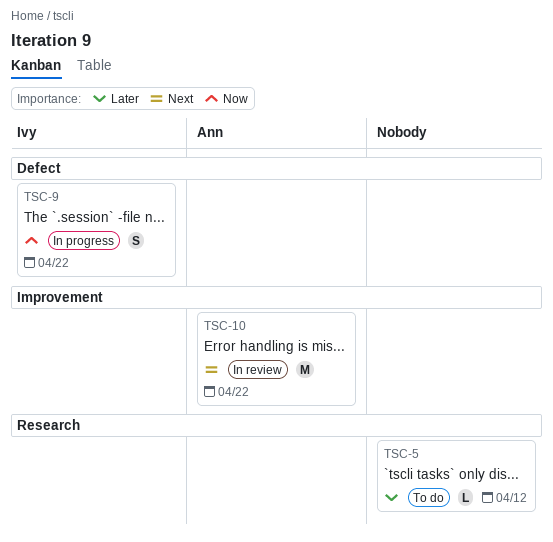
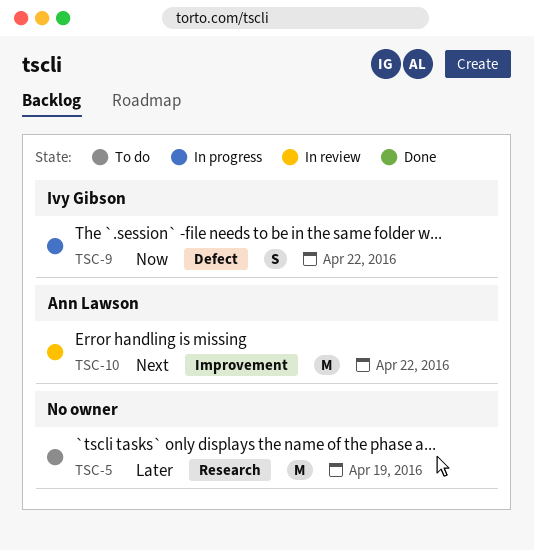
TSC-5, estimate: L -> M
TSC-5, due: Apr 12 -> Apr 19

